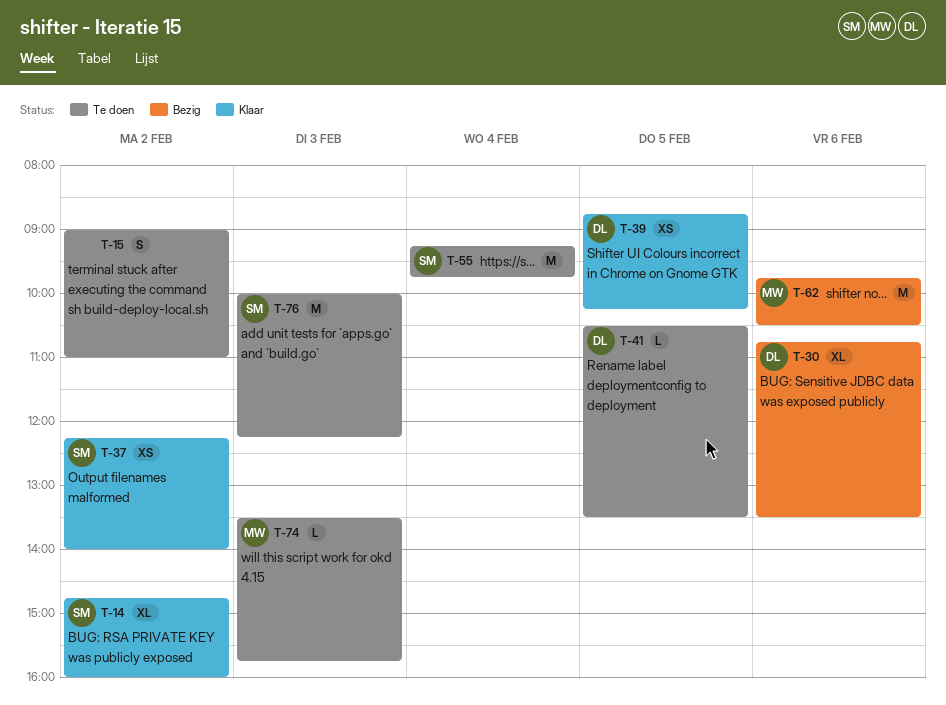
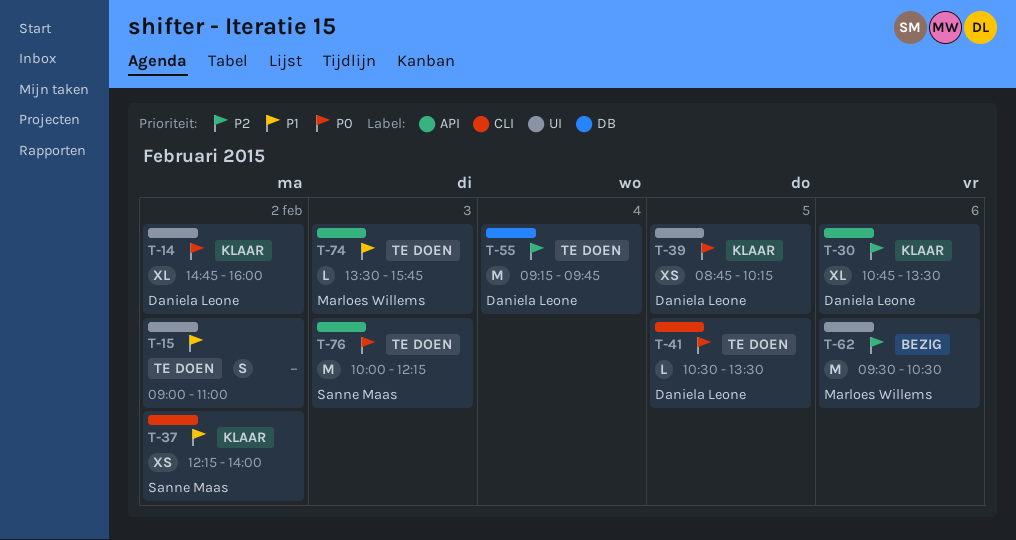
T-14, owner: Sanne Maas -> Daniela Leone
T-30, status: Bezig -> Klaar
T-55, owner: Sanne Maas -> Daniela Leone
T-62, begins: 09:45 -> 09:30

